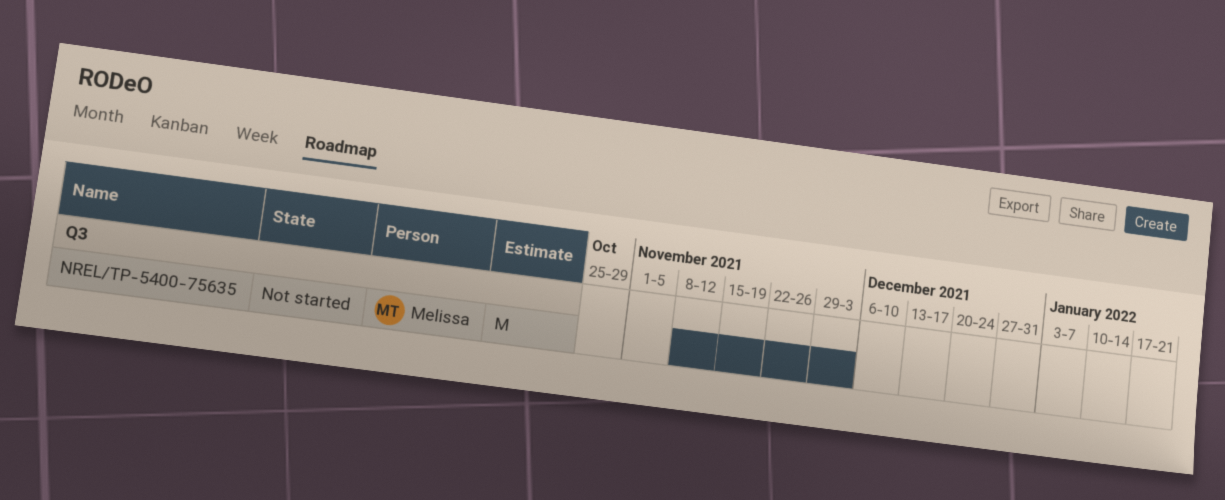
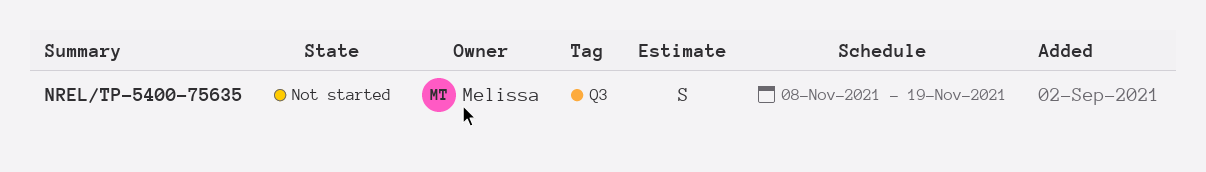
NREL/TP-5400-75635, estimate: M -> S
NREL/TP-5400-75635, due: Dec 3 -> Nov 19

